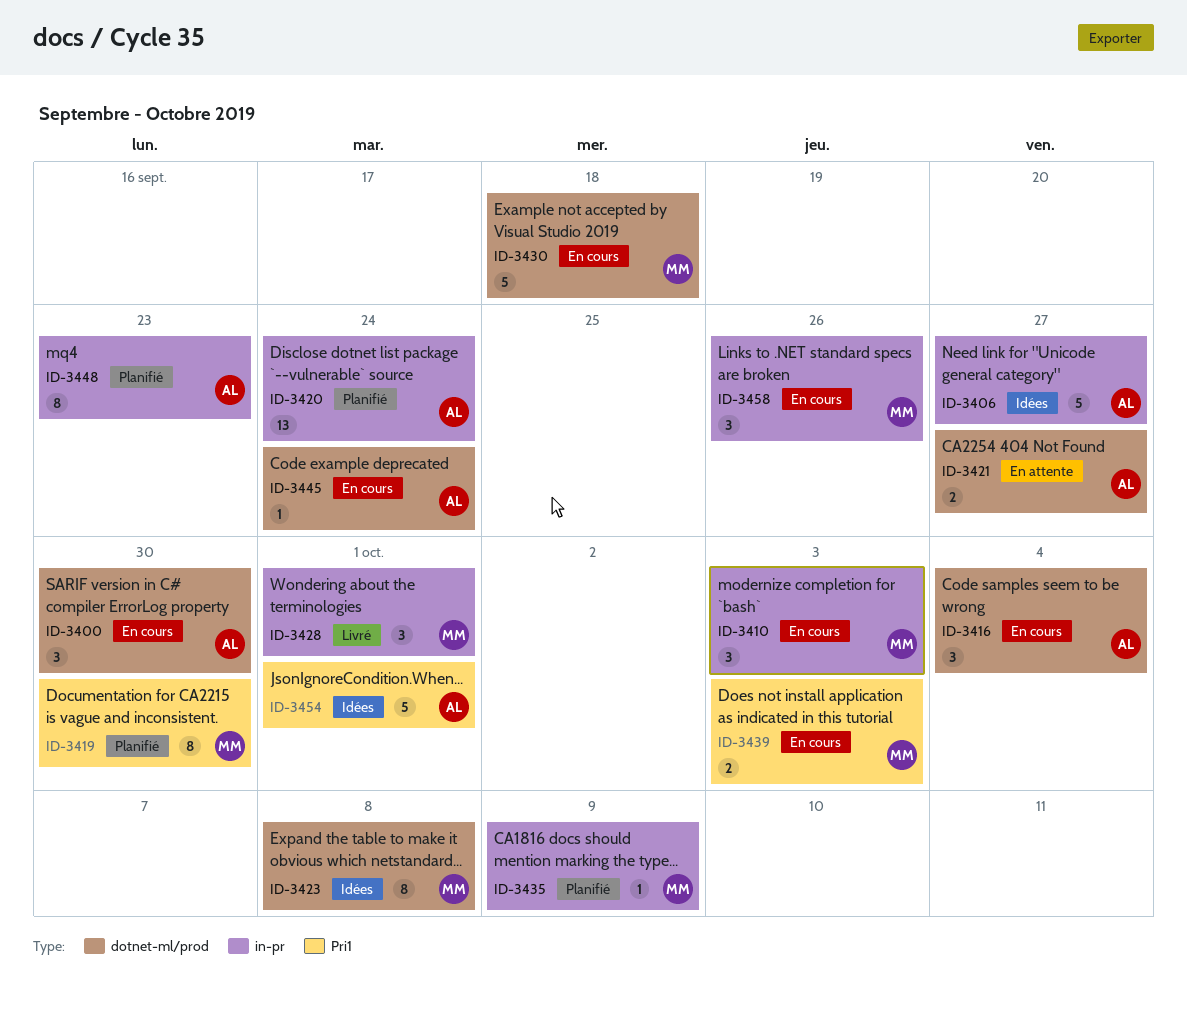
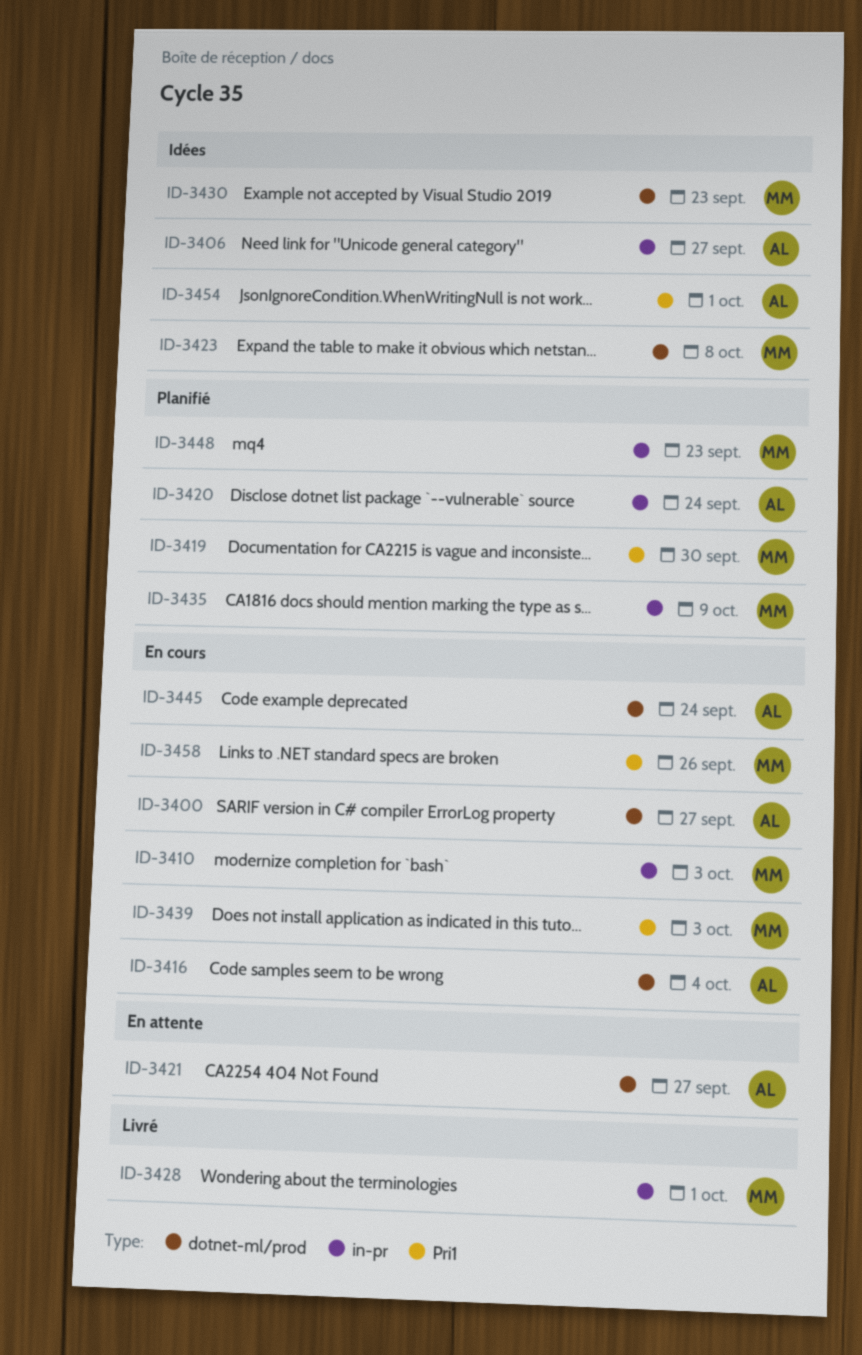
ID-3400, due: Sep 30 -> Sep 27
ID-3430, status: En cours -> Idées
ID-3430, due: Sep 18 -> Sep 23
ID-3448, owner: AL -> MM
ID-3458, label: in-pr -> Pri1

